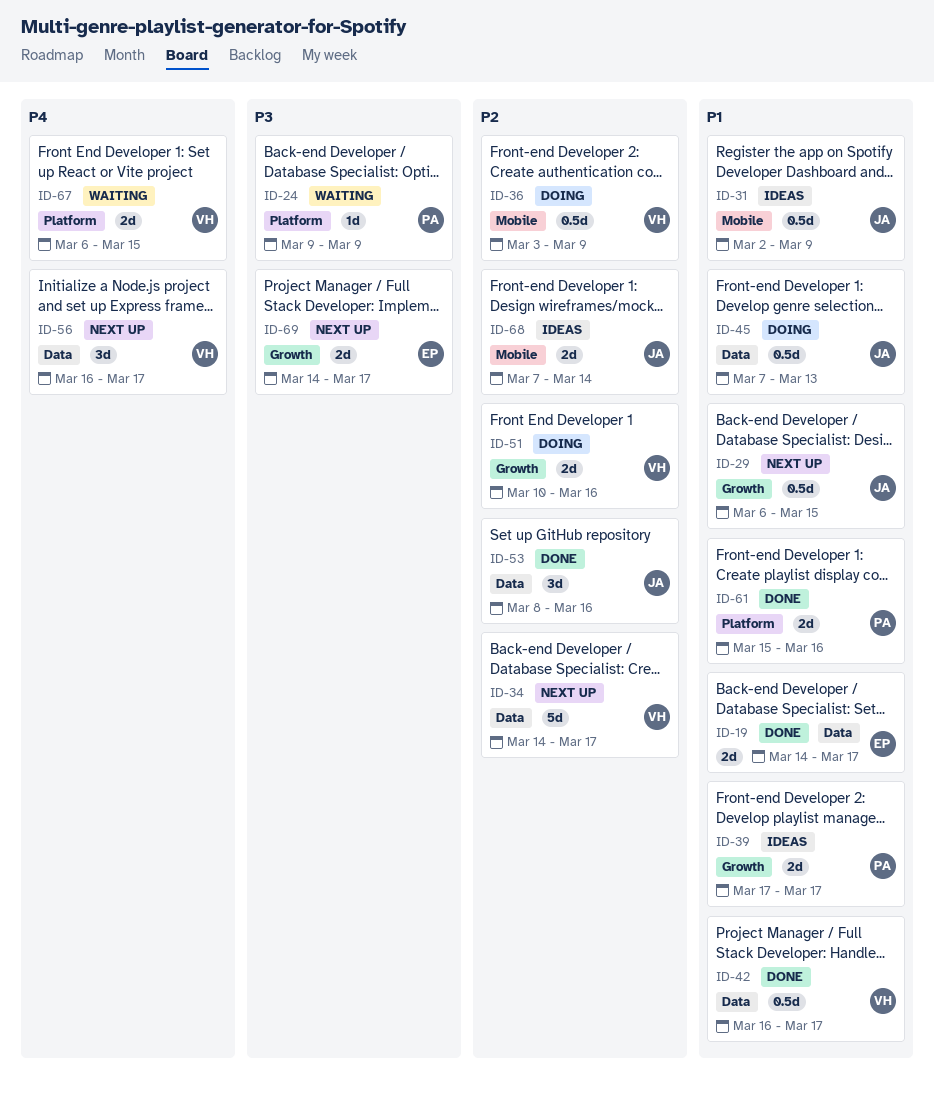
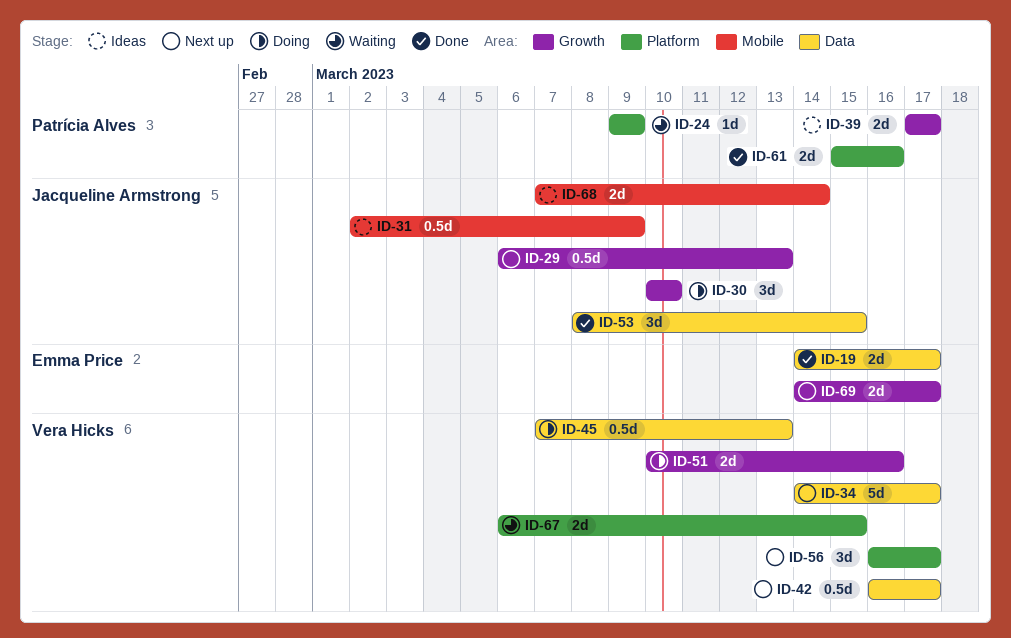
ID-29, due: Mar 15 -> Mar 13
ID-30: none -> present
ID-36: present -> none
ID-42, status: Done -> Next up
ID-45, owner: Jacqueline Armstrong -> Vera Hicks
ID-53, due: Mar 16 -> Mar 15
ID-56, label: Data -> Platform

